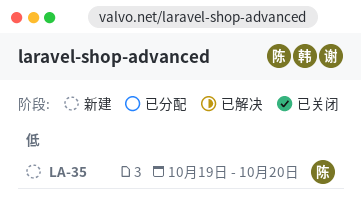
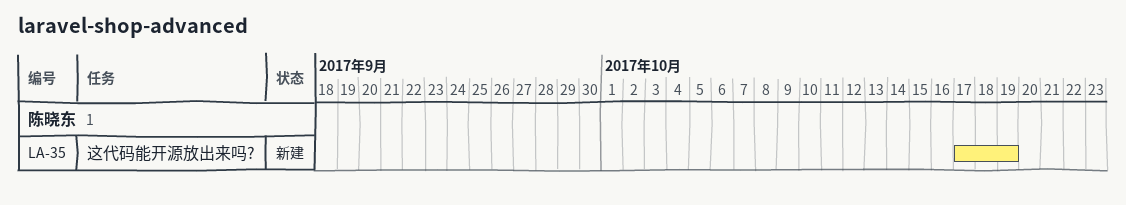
LA-35, start: Oct 19 -> Oct 17
LA-35, due: Oct 20 -> Oct 19

